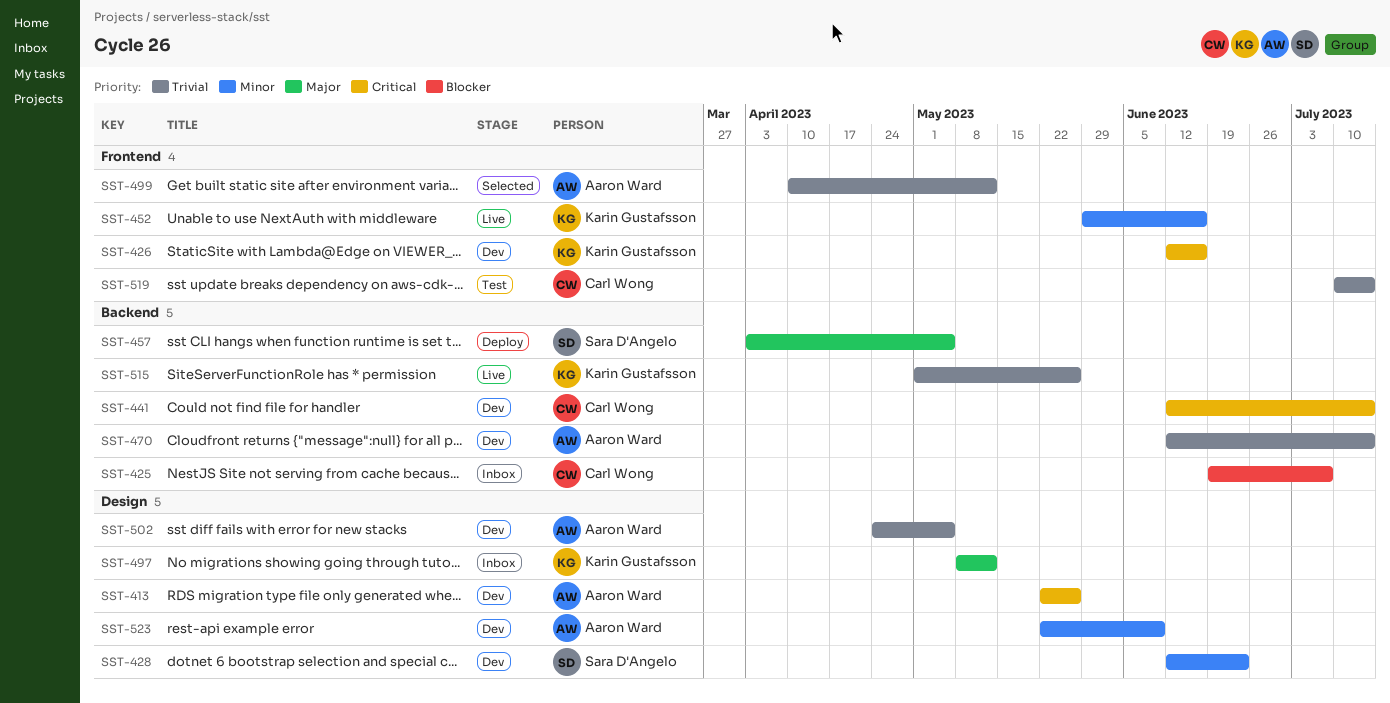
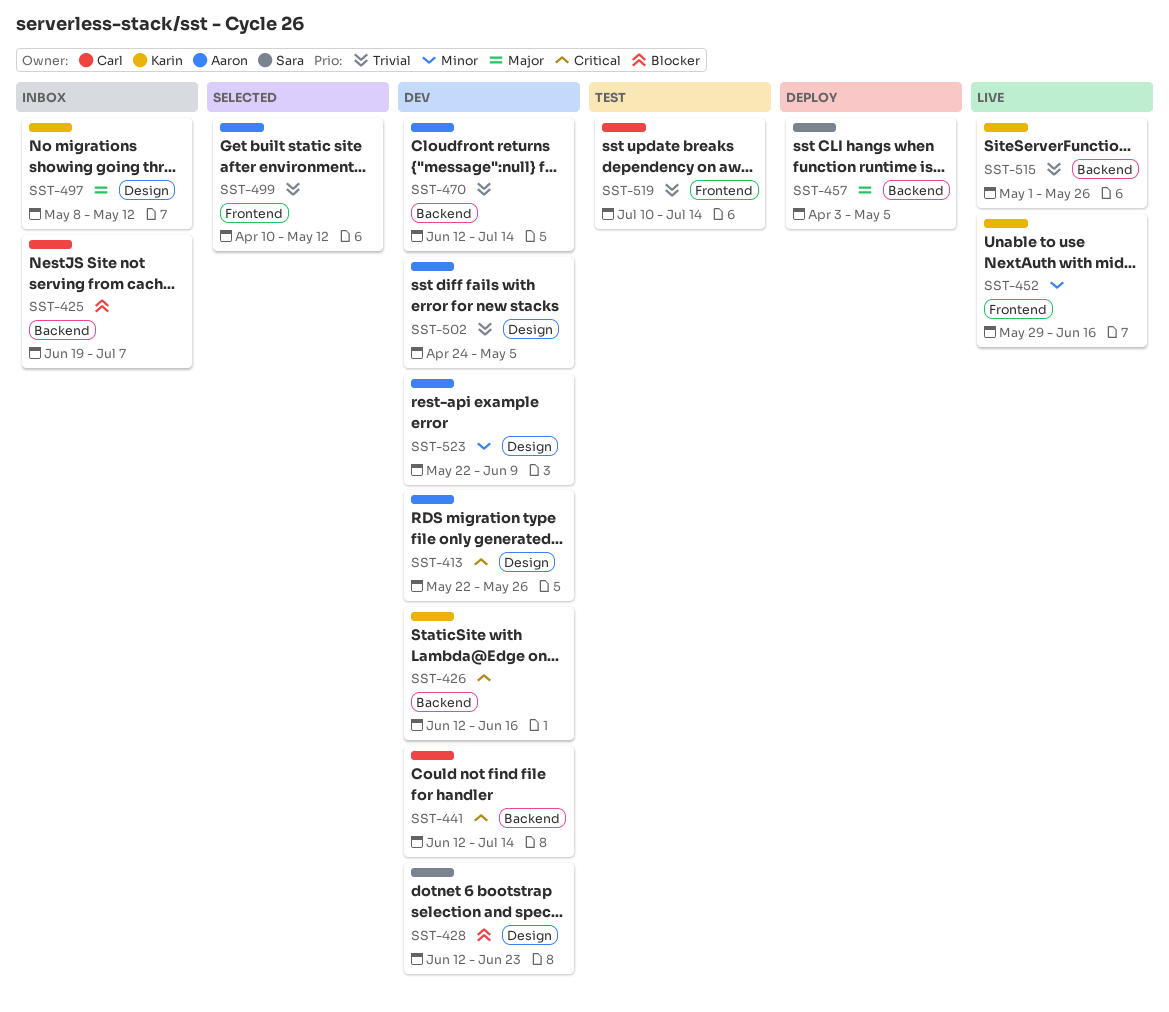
SST-426, label: Frontend -> Backend
SST-428, priority: Minor -> Blocker

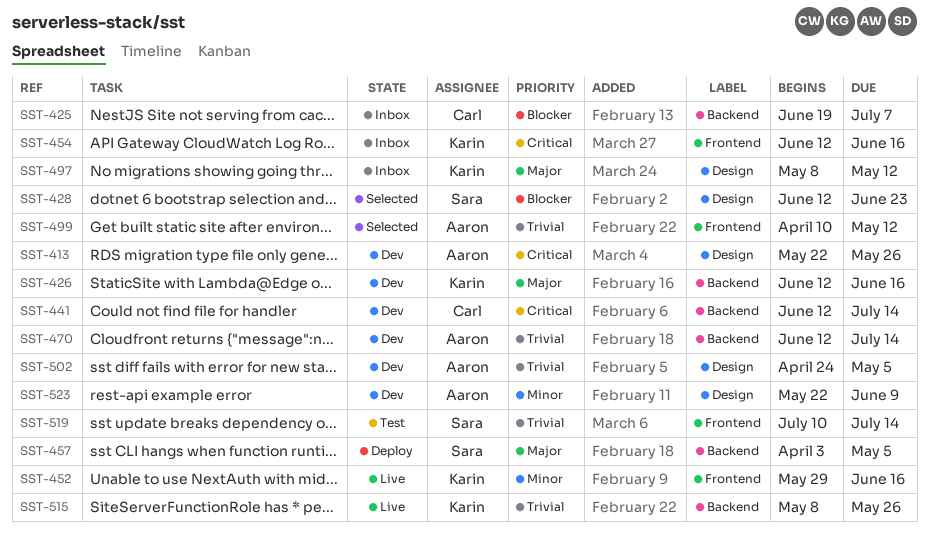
SST-426, priority: Critical -> Major
SST-428, status: Dev -> Selected
SST-454: none -> present
SST-515, start: May 1 -> May 8
SST-519, owner: Carl -> Sara

